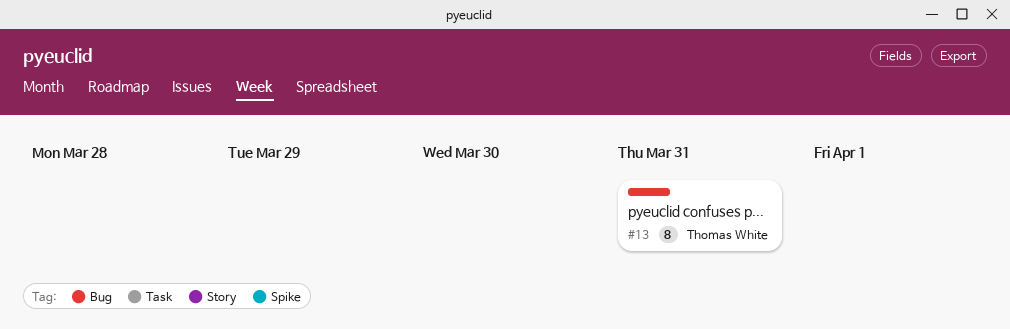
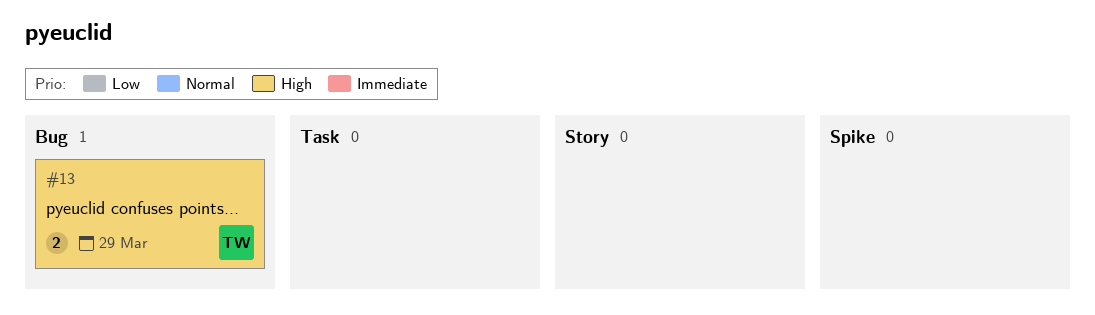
#13, estimate: 8 -> 2
#13, due: Mar 31 -> Mar 29

